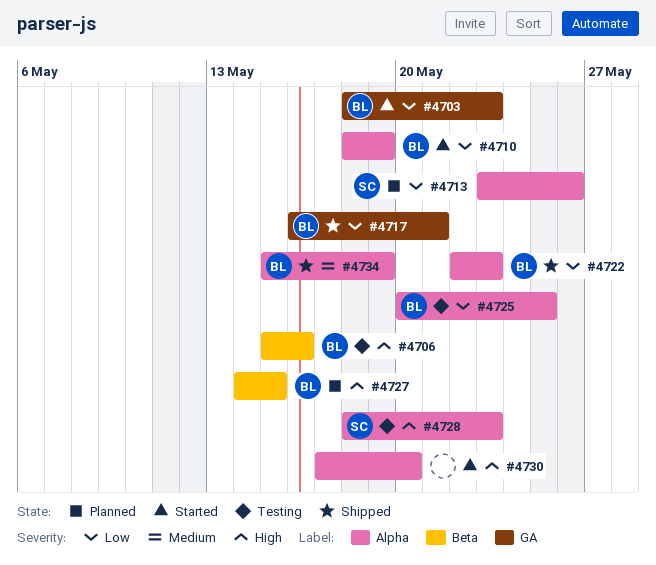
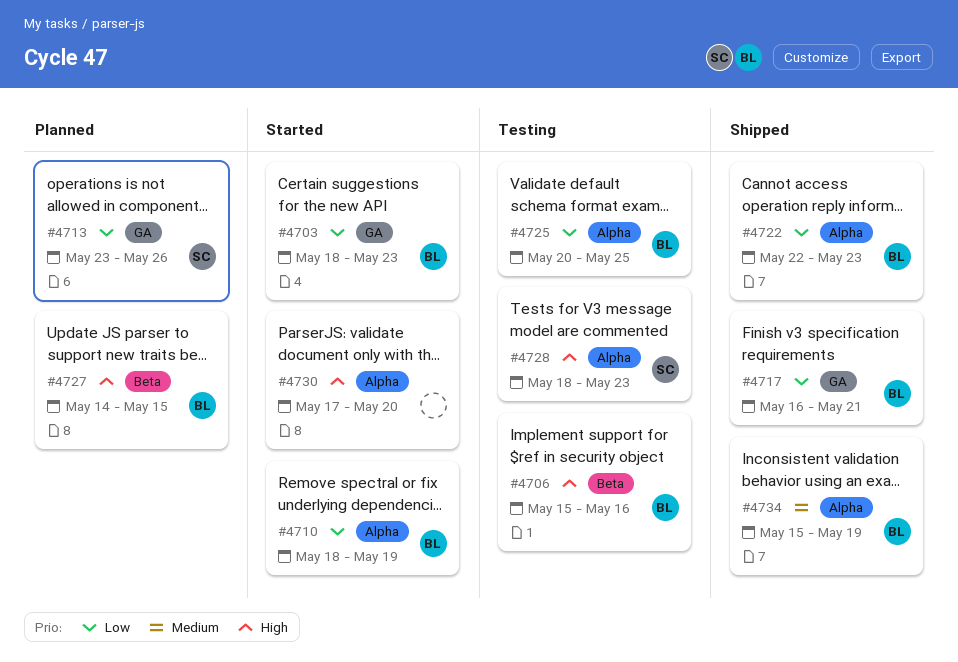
#4713, label: Alpha -> GA

